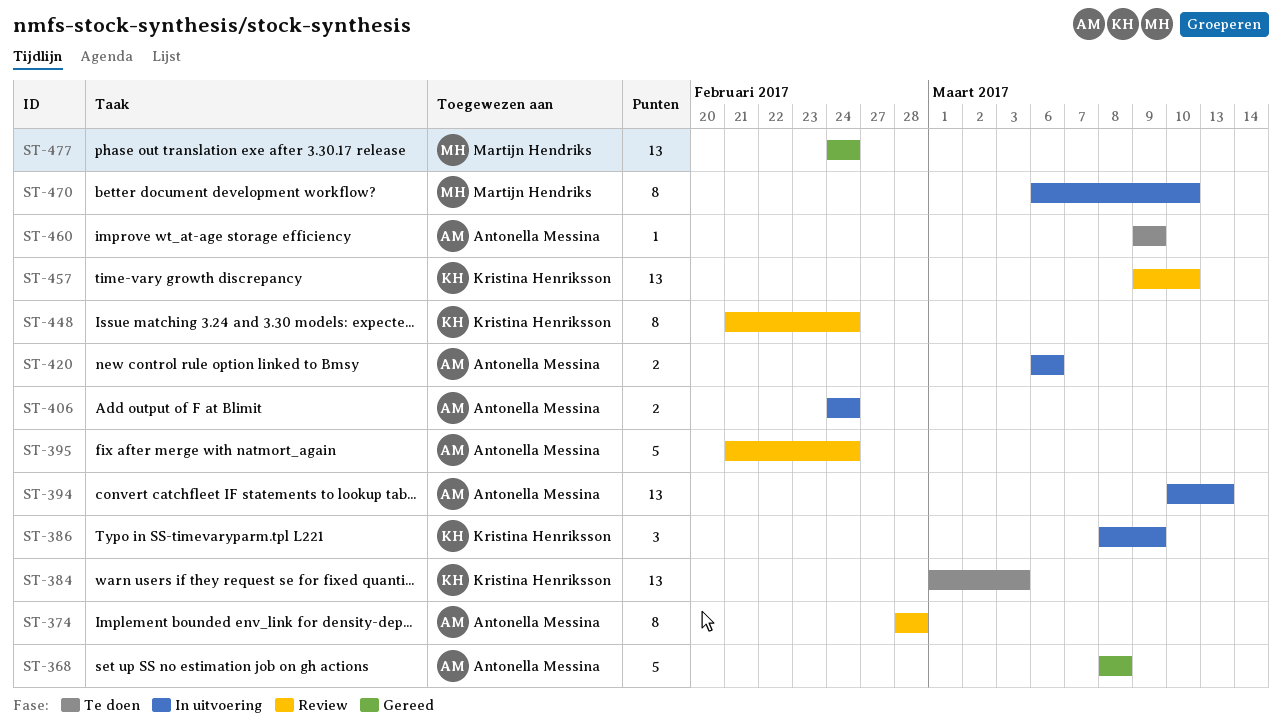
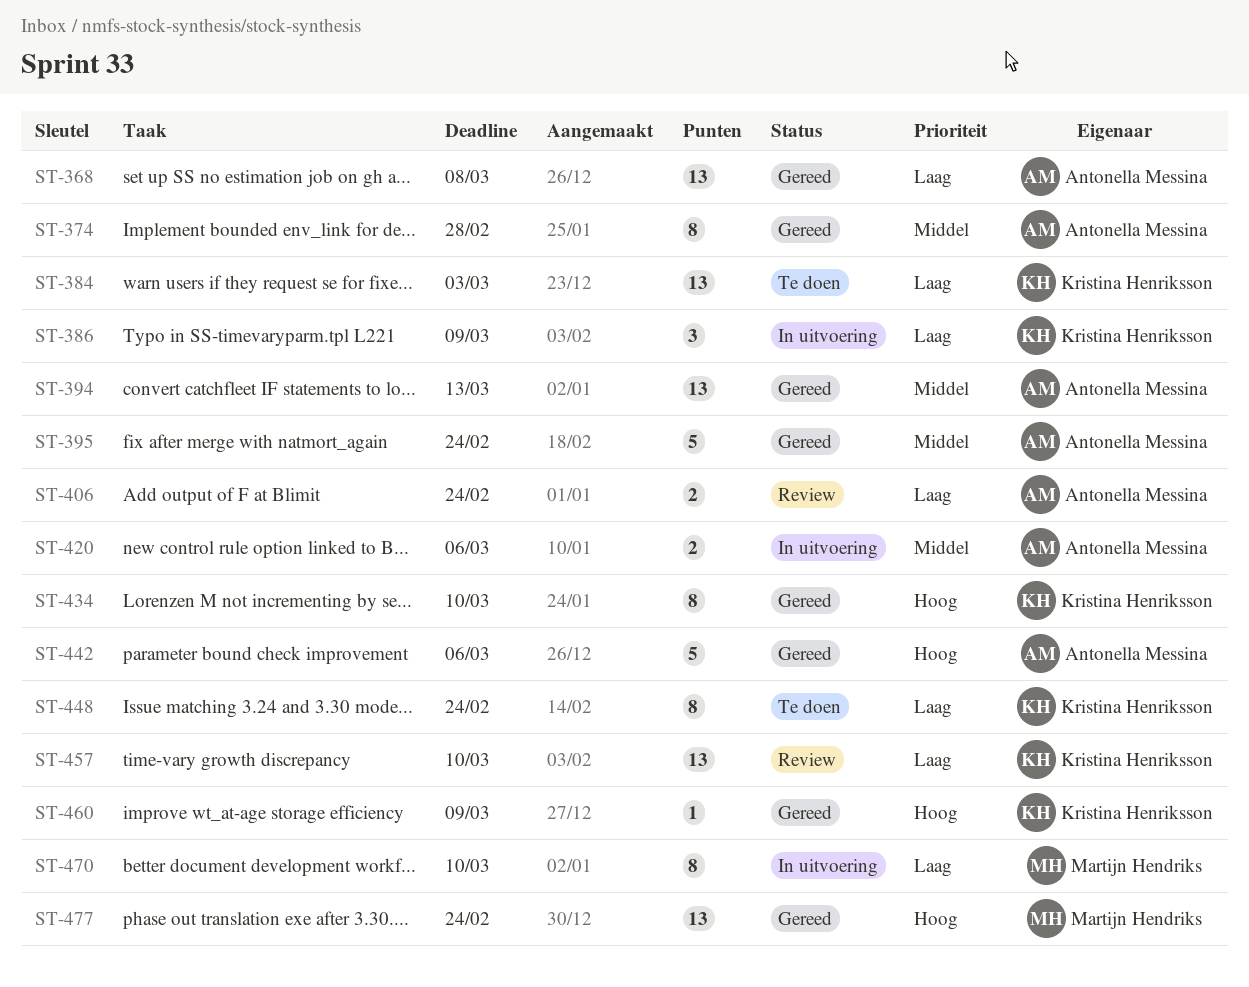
ST-368, estimate: 5 -> 13
ST-374, status: Review -> Gereed
ST-394, status: In uitvoering -> Gereed
ST-395, status: Review -> Gereed
ST-406, status: In uitvoering -> Review
ST-434: none -> present
ST-442: none -> present
ST-448, status: Review -> Te doen
ST-460, status: Te doen -> Gereed
ST-460, owner: Antonella Messina -> Kristina Henriksson

